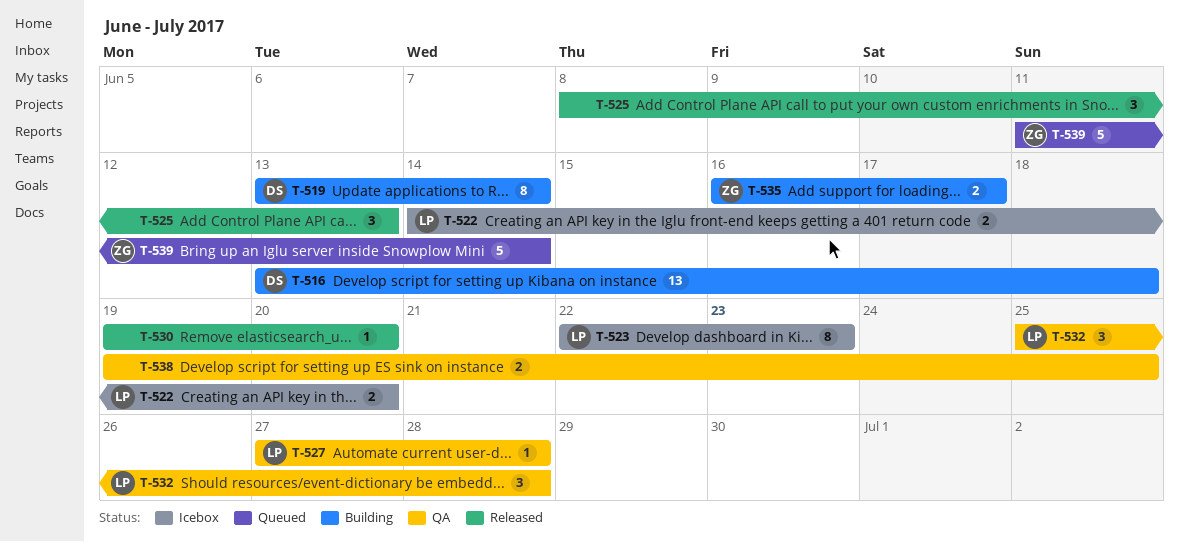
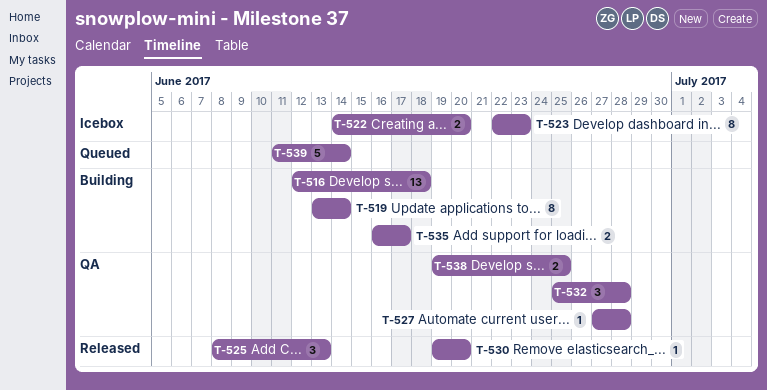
T-516, start: Jun 13 -> Jun 12

